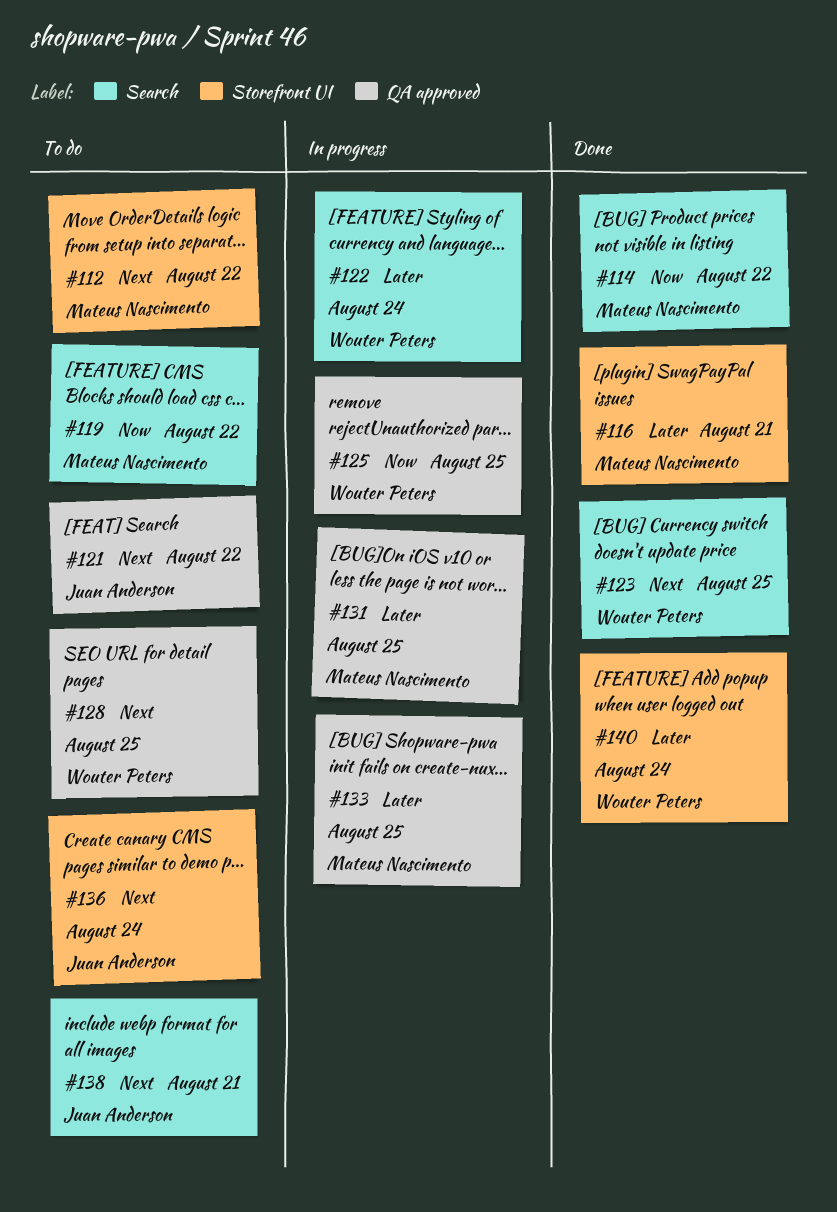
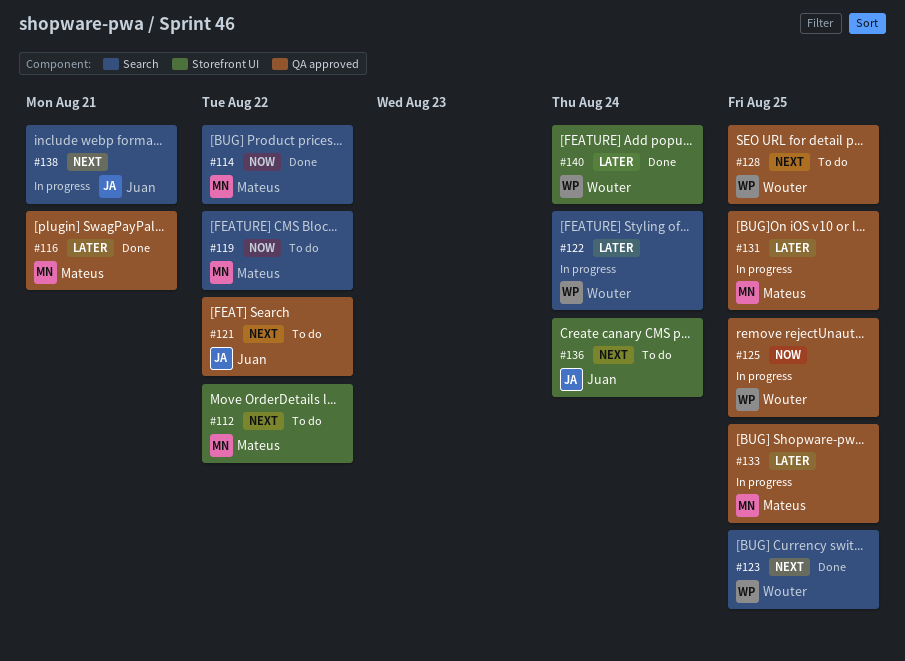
#116, label: Storefront UI -> QA approved
#138, status: To do -> In progress

